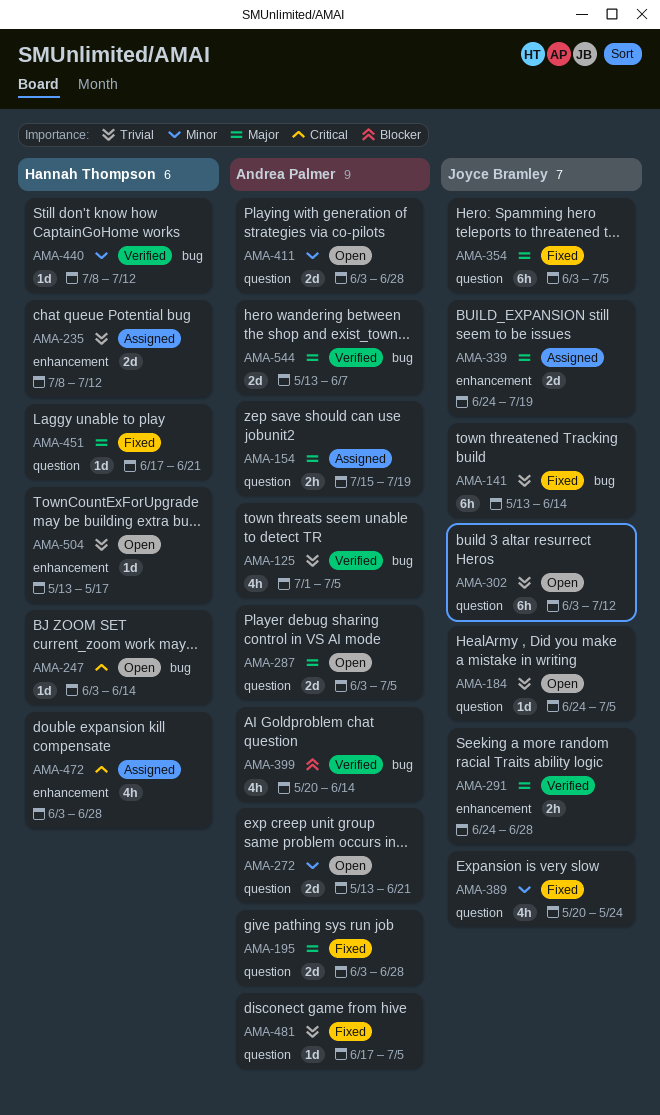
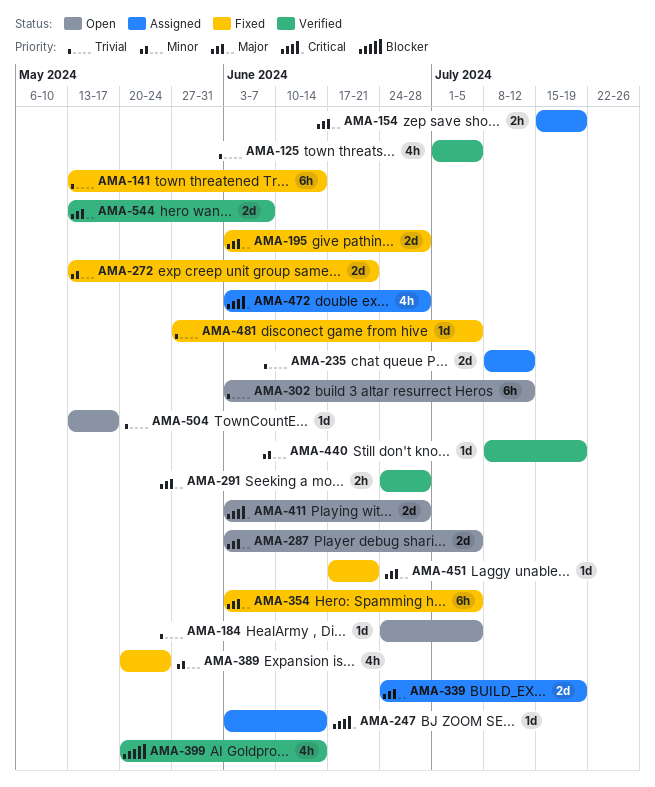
AMA-247, status: Open -> Assigned
AMA-272, status: Open -> Fixed
AMA-411, priority: Minor -> Critical
AMA-440, due: Jul 12 -> Jul 19
AMA-481, start: Jun 17 -> May 27

